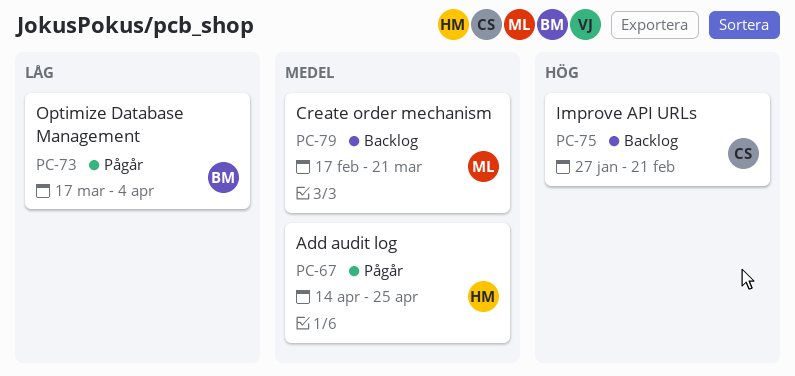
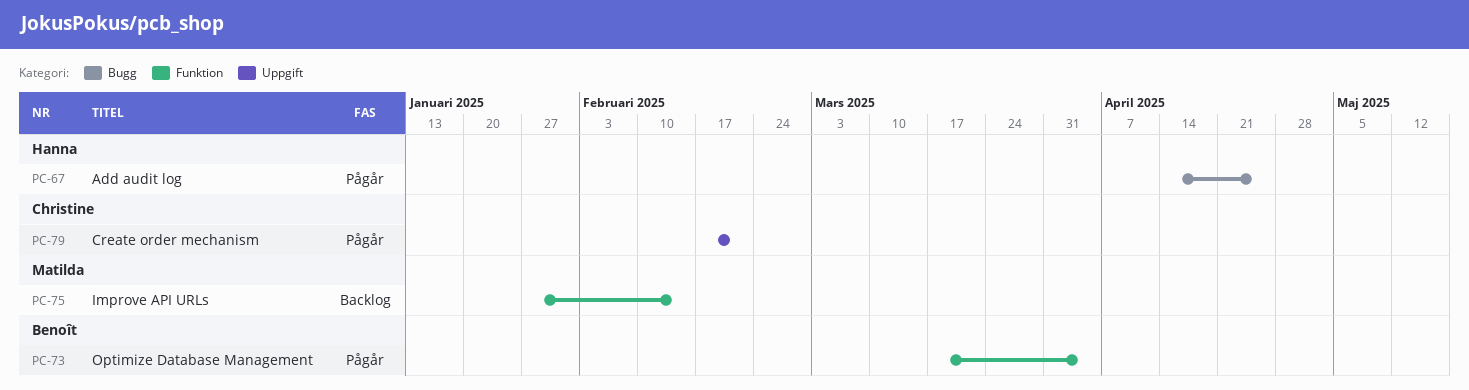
PC-75, owner: Christine -> Matilda
PC-75, due: Feb 21 -> Feb 14
PC-79, status: Backlog -> Pågår
PC-79, owner: Matilda -> Christine
PC-79, due: Mar 21 -> Feb 21

